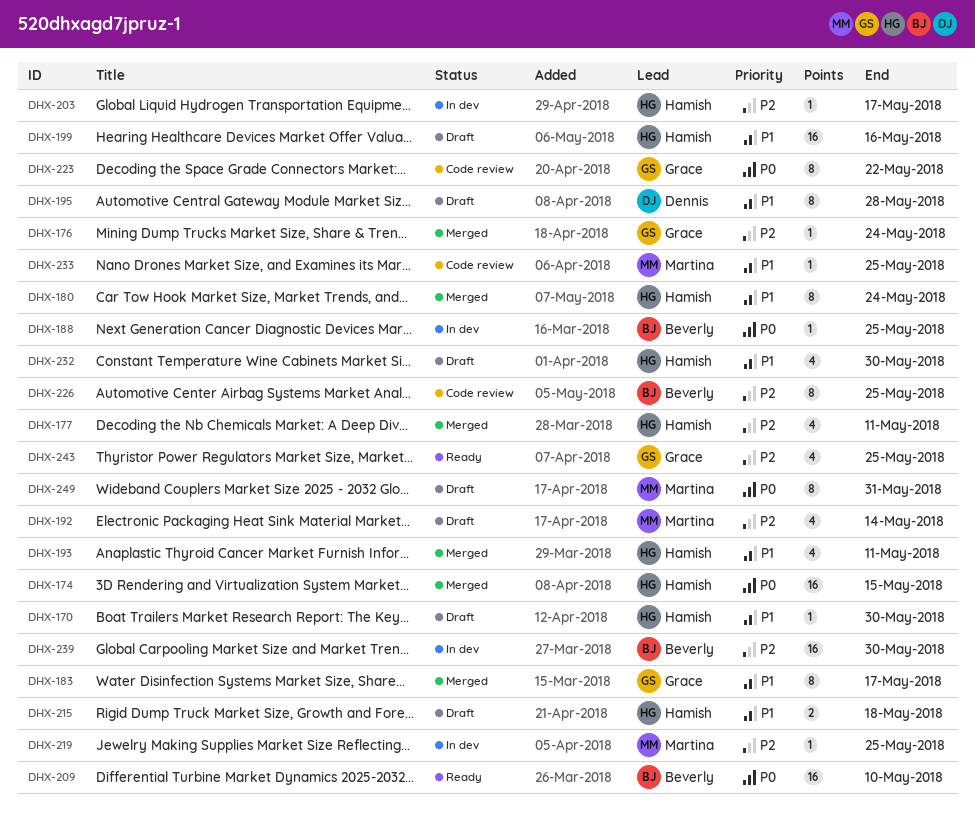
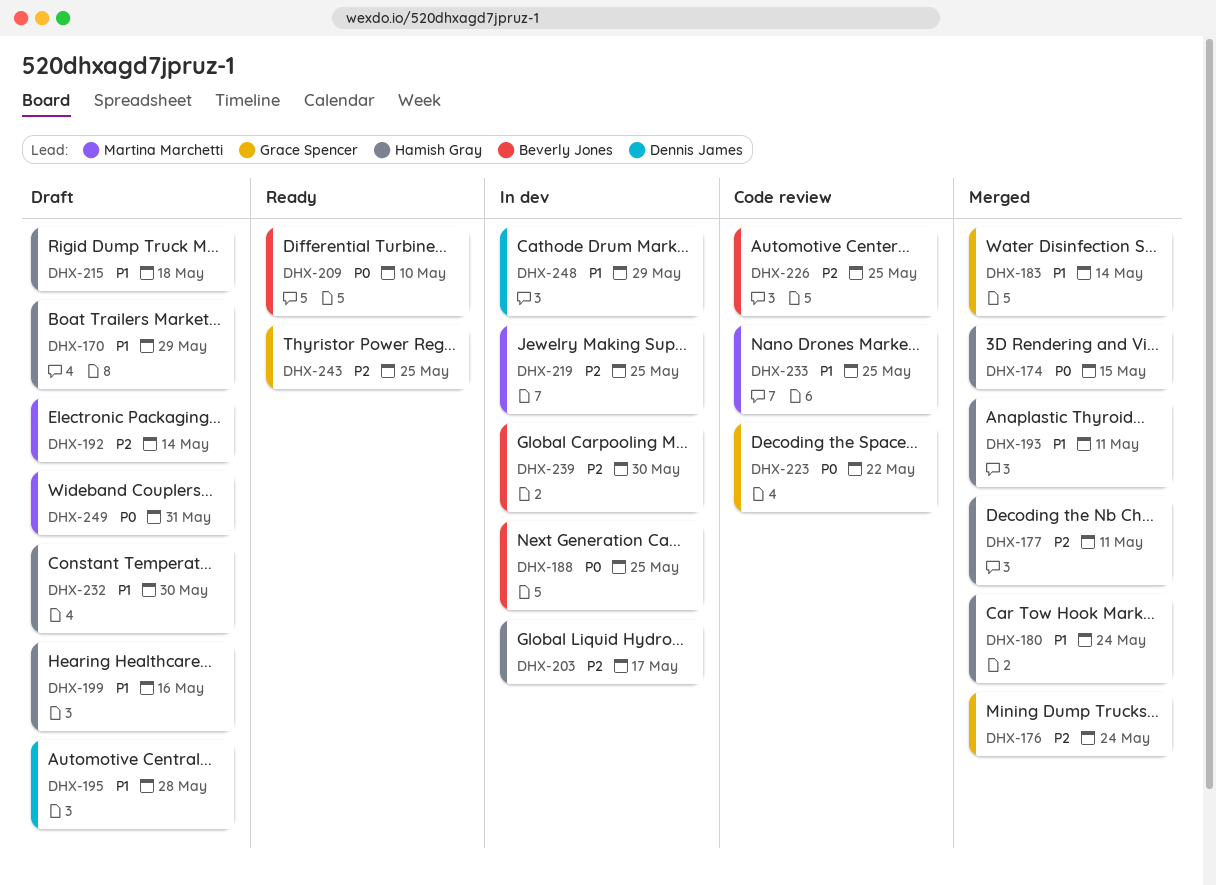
DHX-170, due: May 30 -> May 29
DHX-183, due: May 17 -> May 14
DHX-248: none -> present

